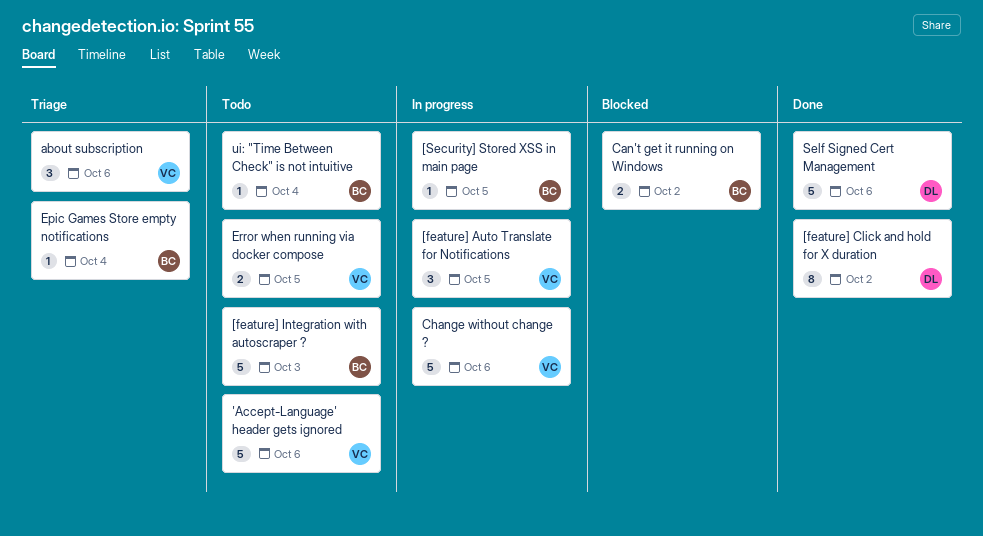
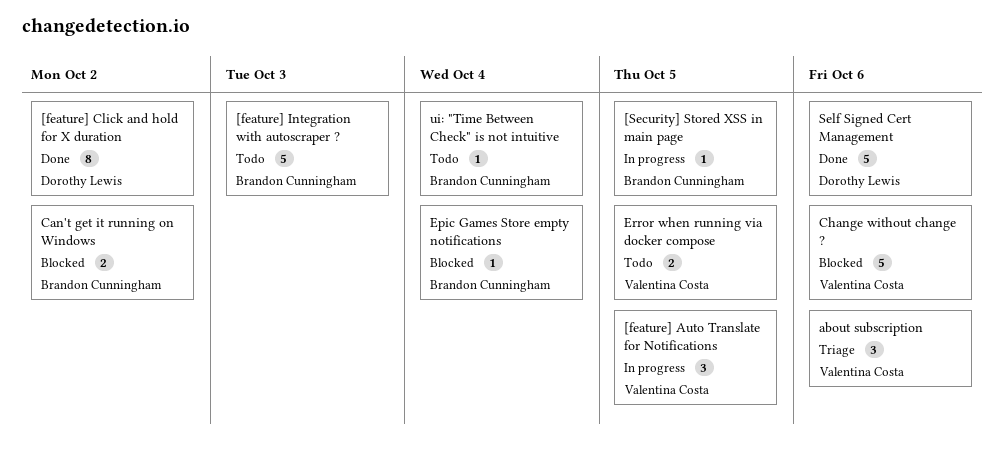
'Accept-Language' header gets ignored: present -> none
Change without change ?, status: In progress -> Blocked
Epic Games Store empty notifications, status: Triage -> Blocked

